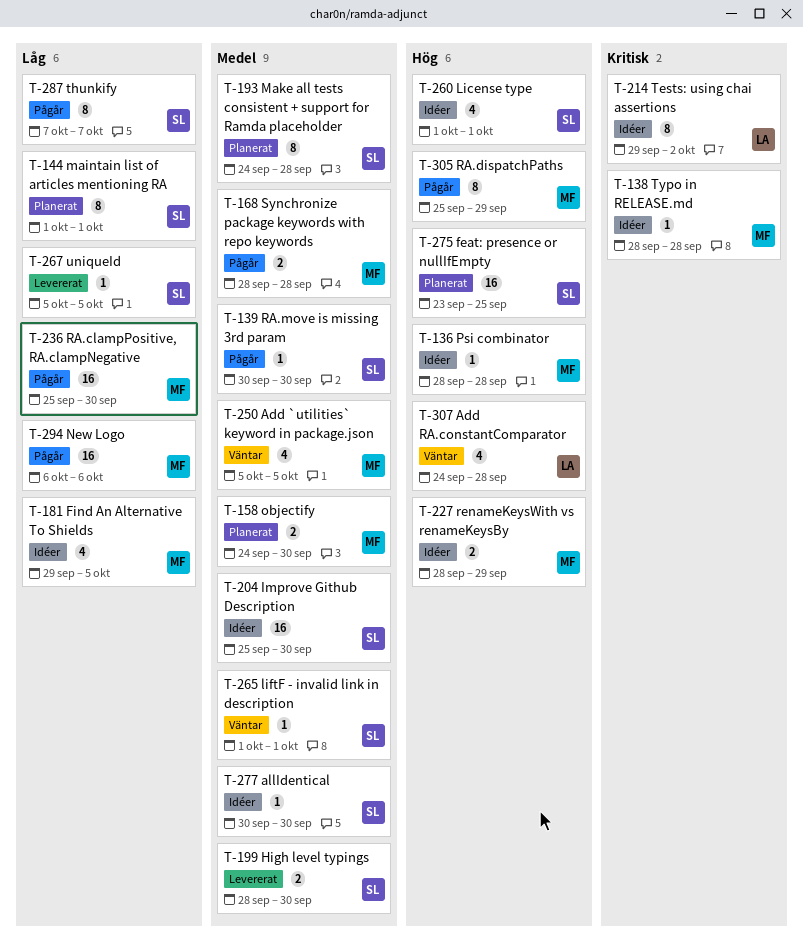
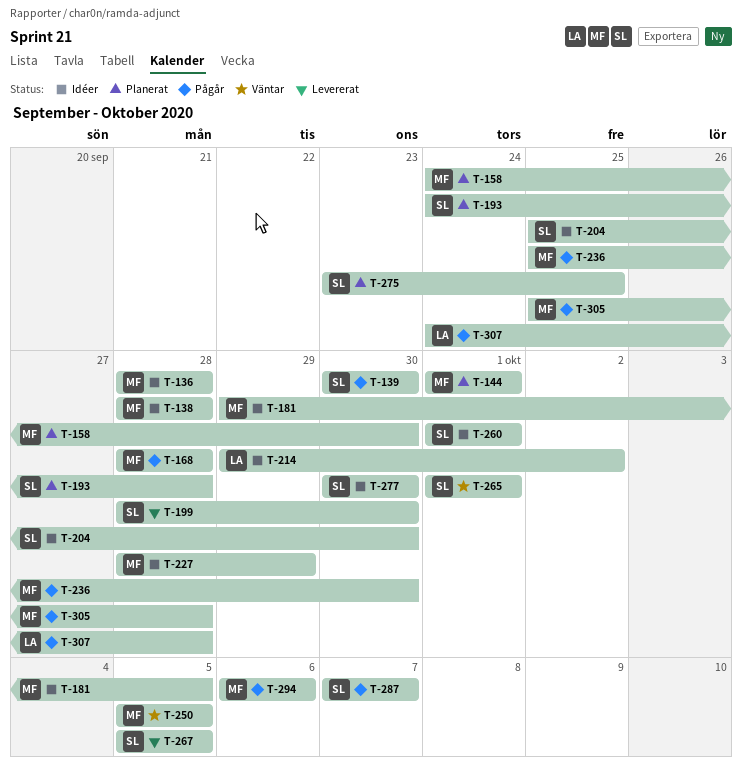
T-144, owner: SL -> MF
T-305, due: Sep 29 -> Sep 28
T-307, status: Väntar -> Pågår

